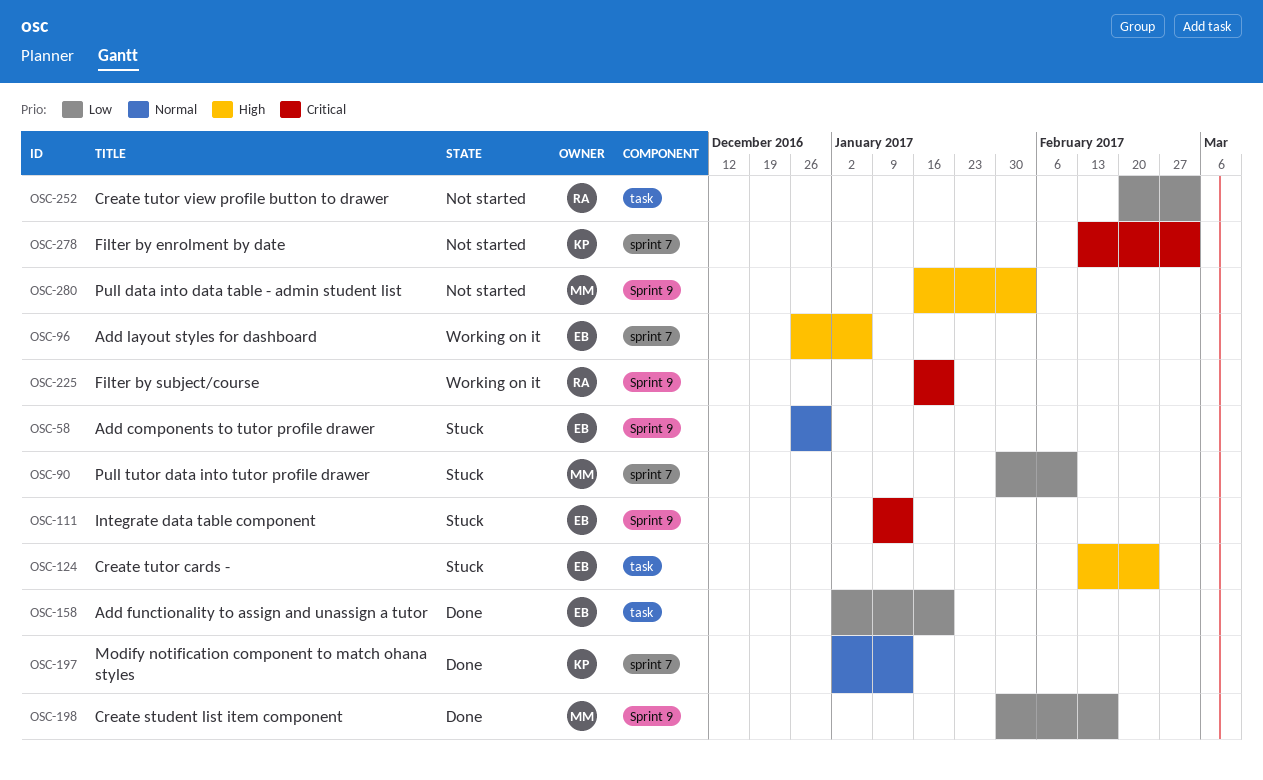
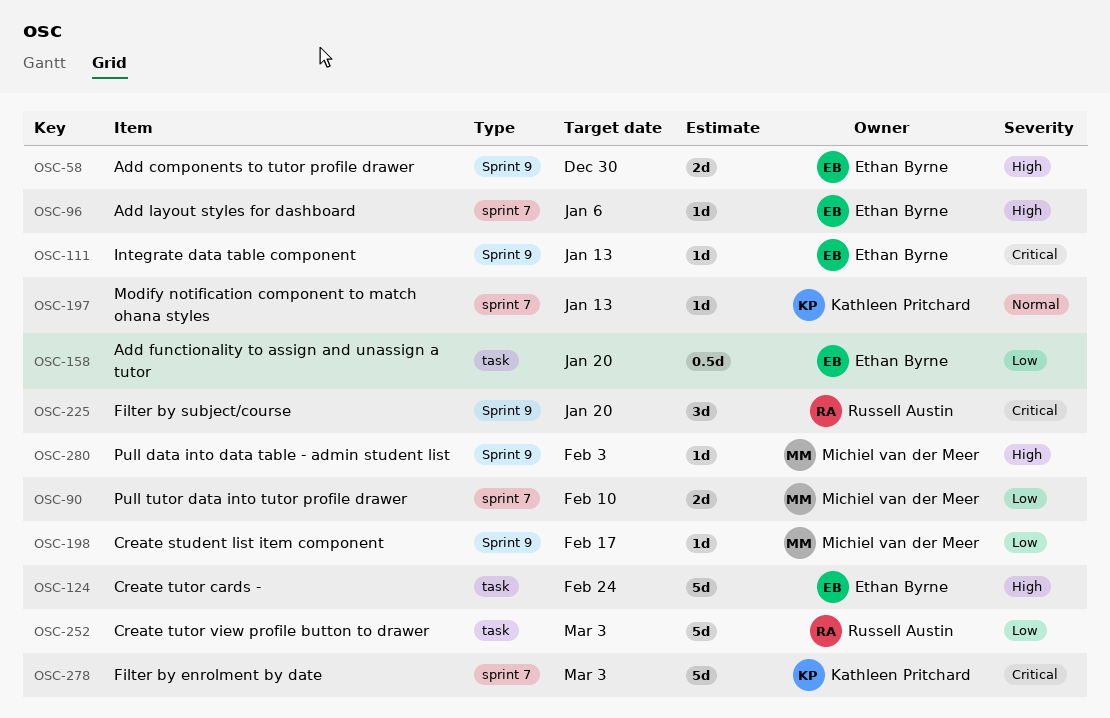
OSC-58, priority: Normal -> High

